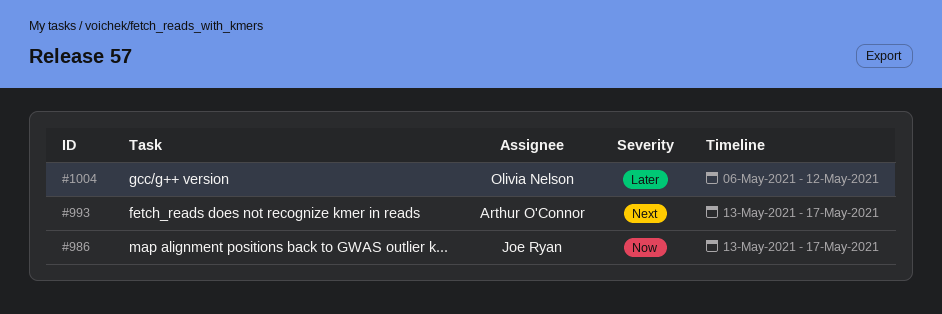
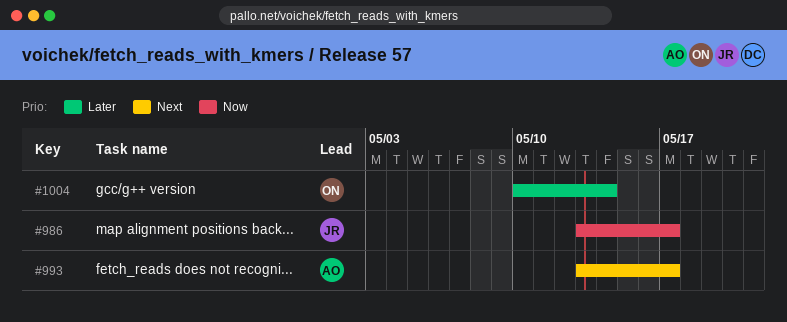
#1004, start: May 6 -> May 10
#1004, due: May 12 -> May 14

